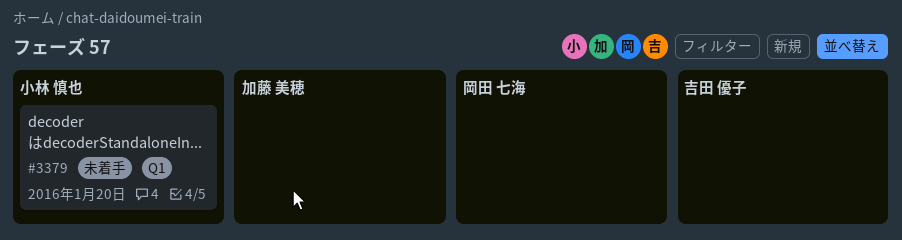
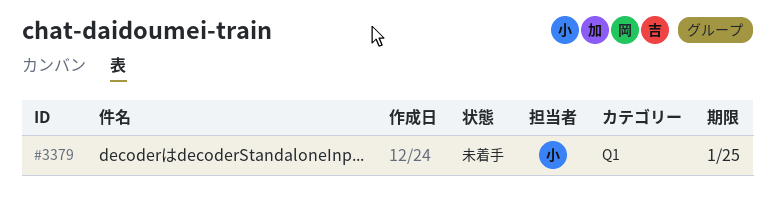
#3379, due: Jan 20 -> Jan 25

